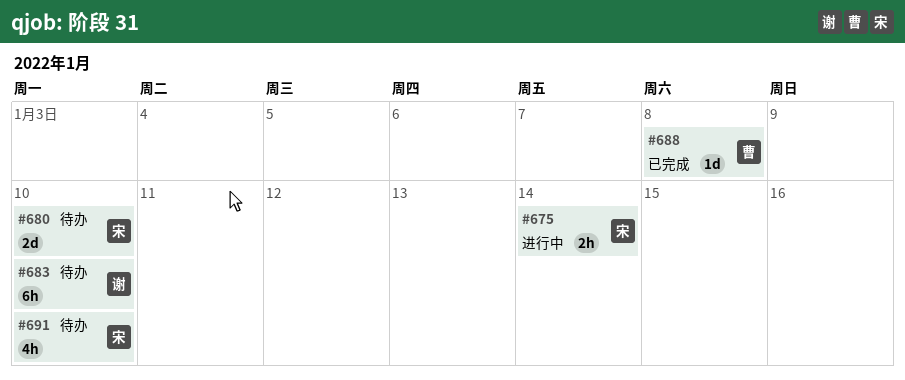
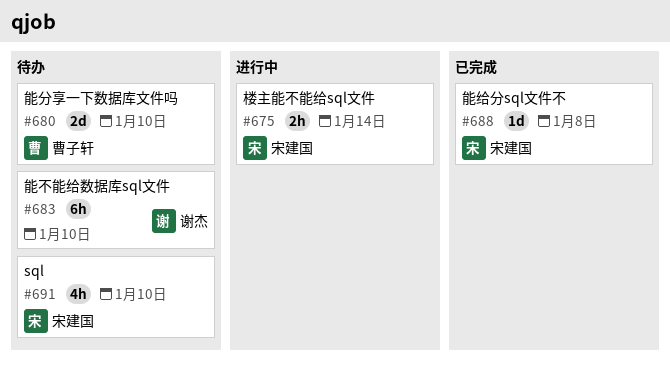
#680, owner: 宋建国 -> 曹子轩
#688, owner: 曹子轩 -> 宋建国

